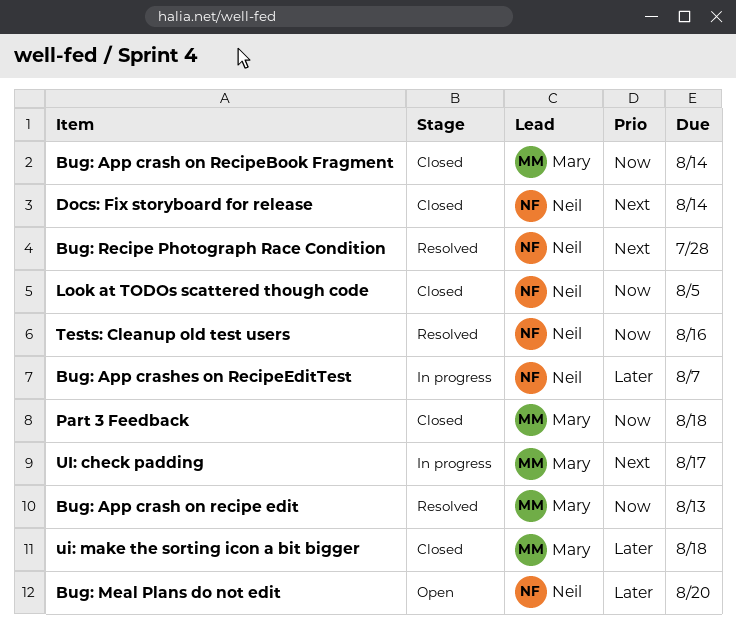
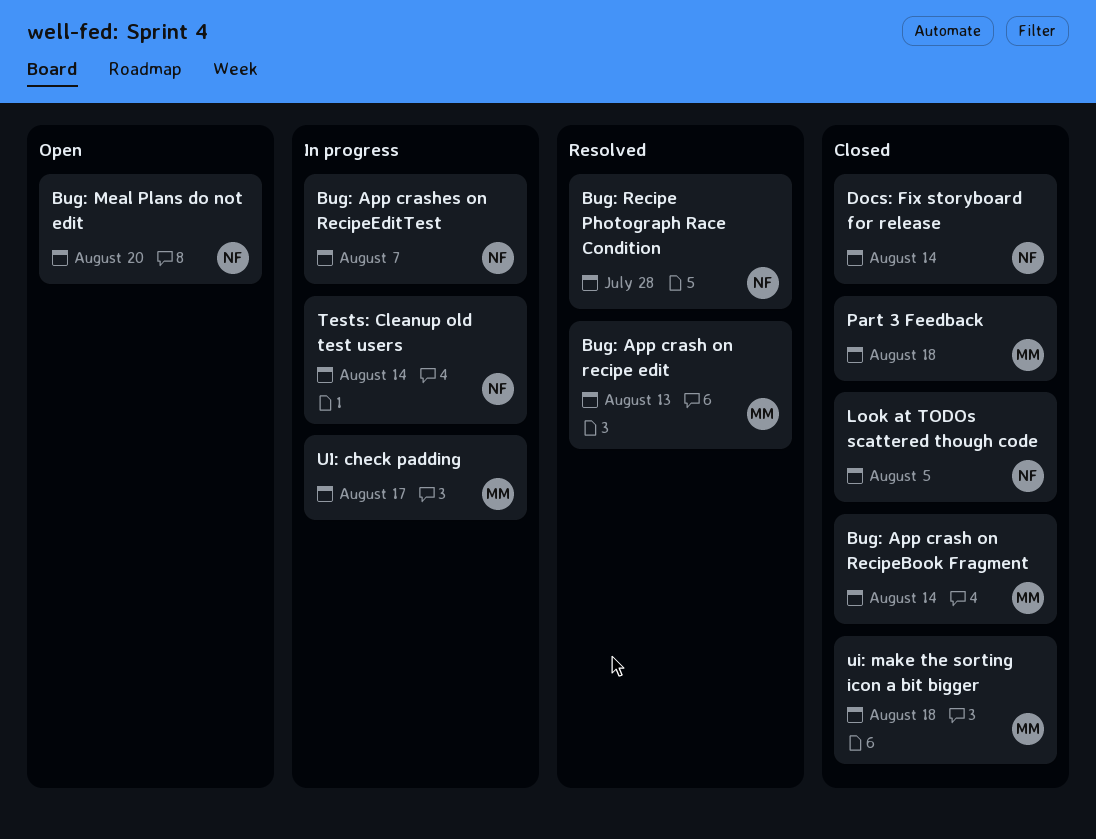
Tests: Cleanup old test users, status: Resolved -> In progress
Tests: Cleanup old test users, due: Aug 16 -> Aug 14

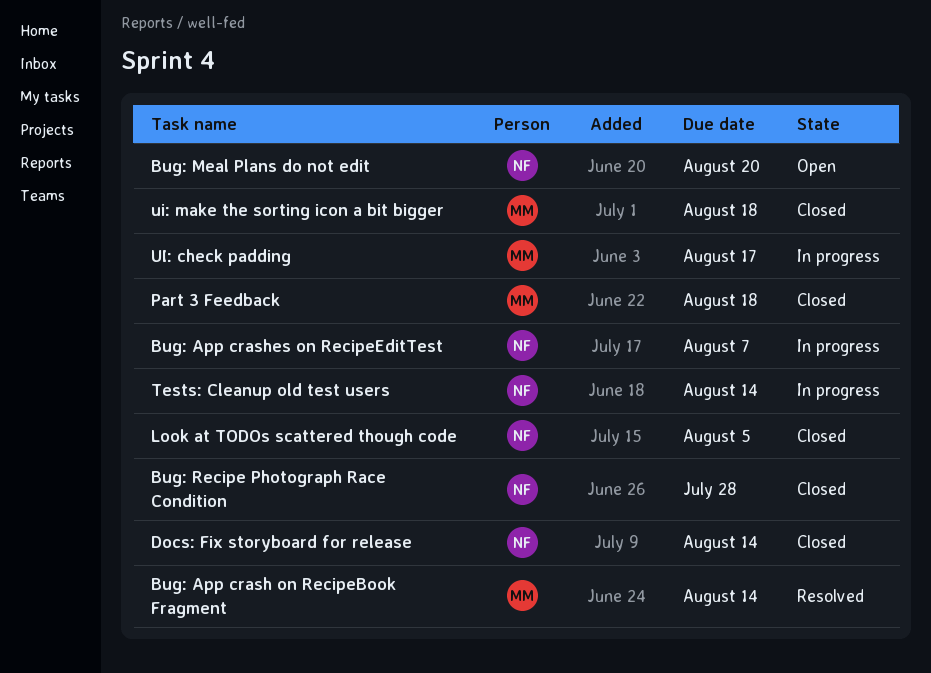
Bug: App crash on recipe edit: present -> none
Bug: App crash on RecipeBook Fragment, status: Closed -> Resolved
Bug: Recipe Photograph Race Condition, status: Resolved -> Closed

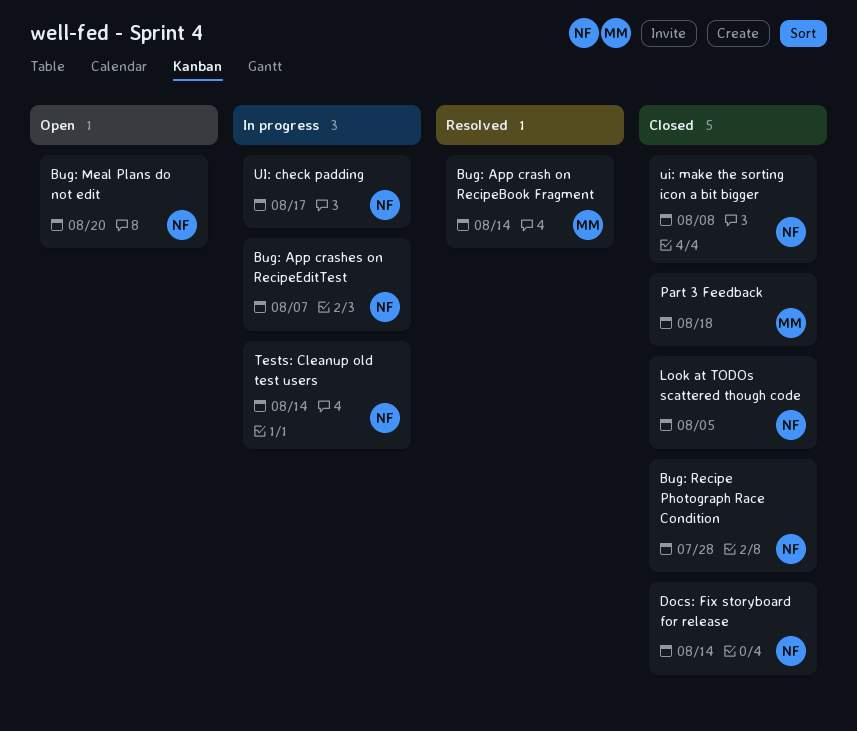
UI: check padding, owner: MM -> NF
ui: make the sorting icon a bit bigger, owner: MM -> NF
ui: make the sorting icon a bit bigger, due: Aug 18 -> Aug 8

